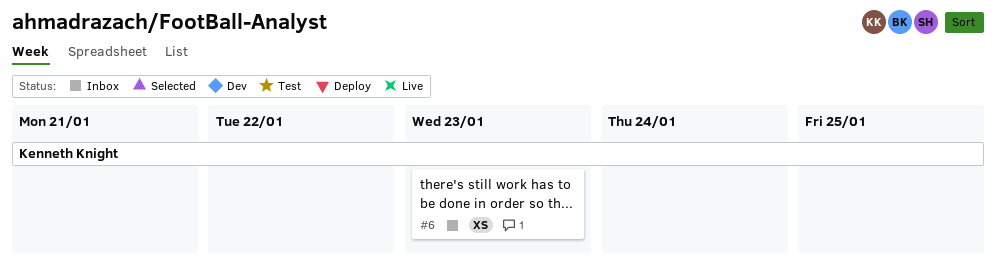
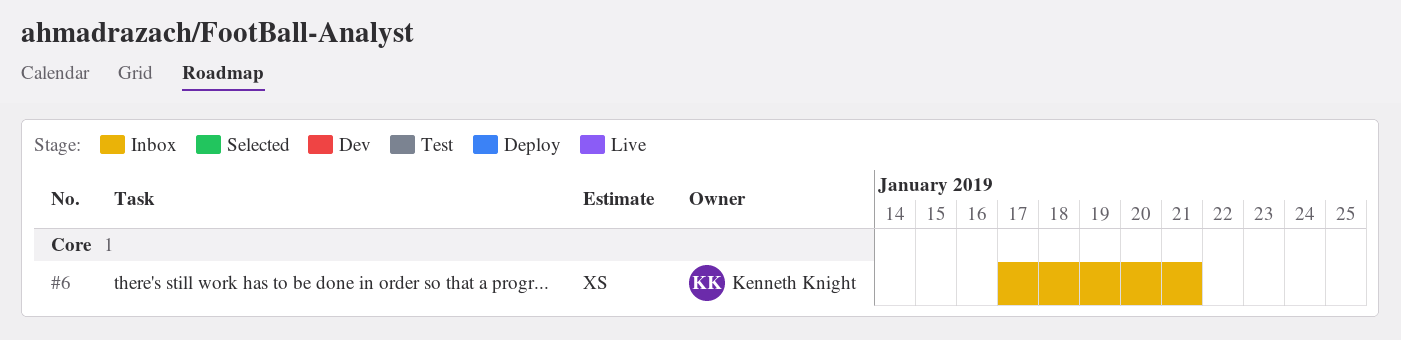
#6, due: Jan 23 -> Jan 21

